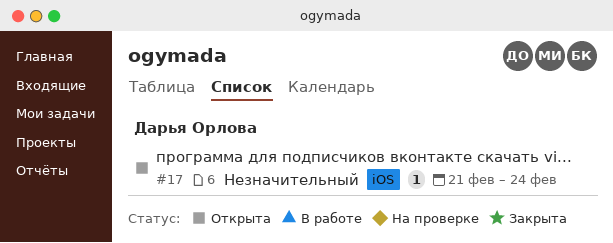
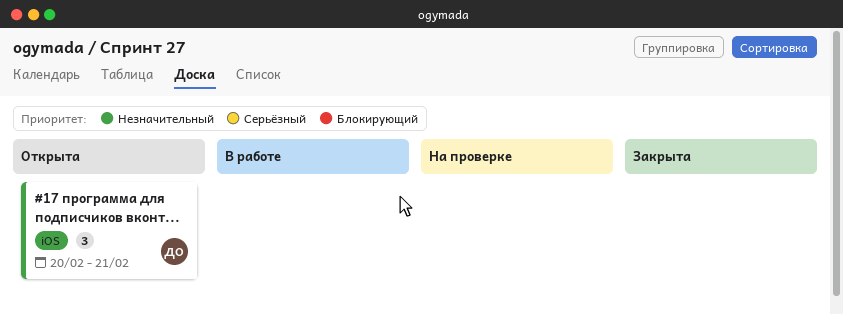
#17, estimate: 1 -> 3
#17, start: Feb 21 -> Feb 20
#17, due: Feb 24 -> Feb 21

